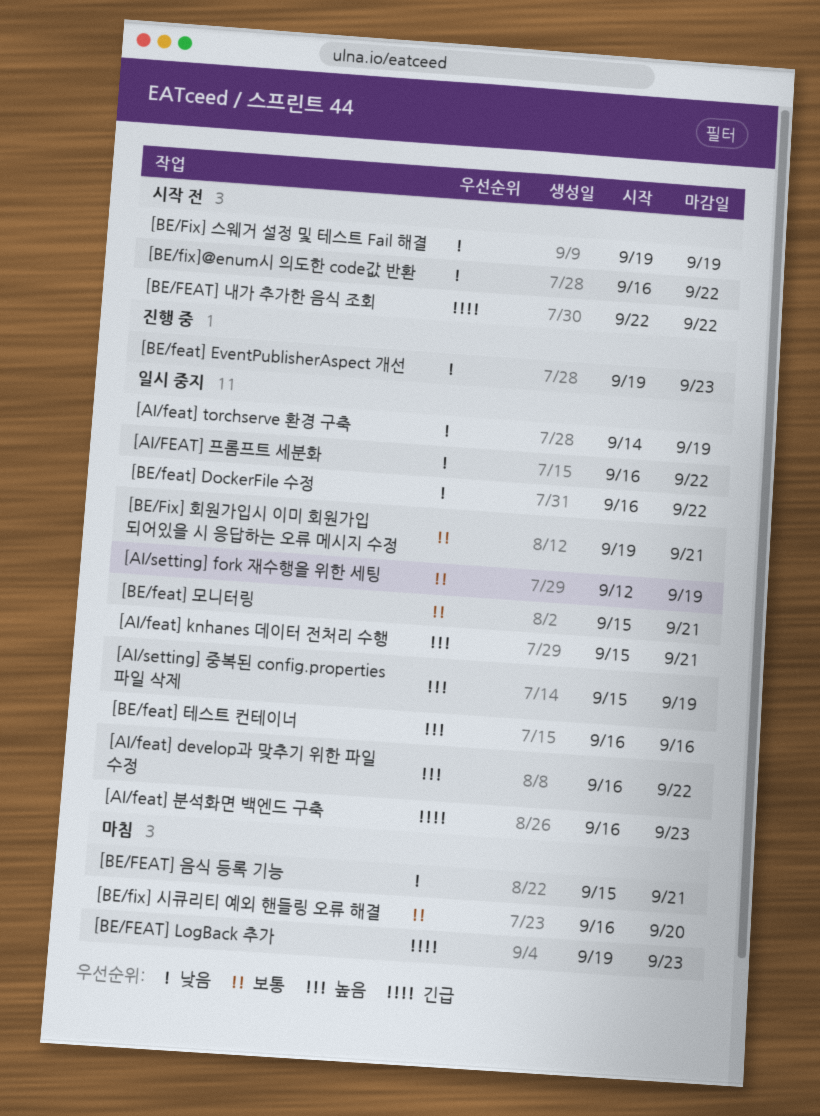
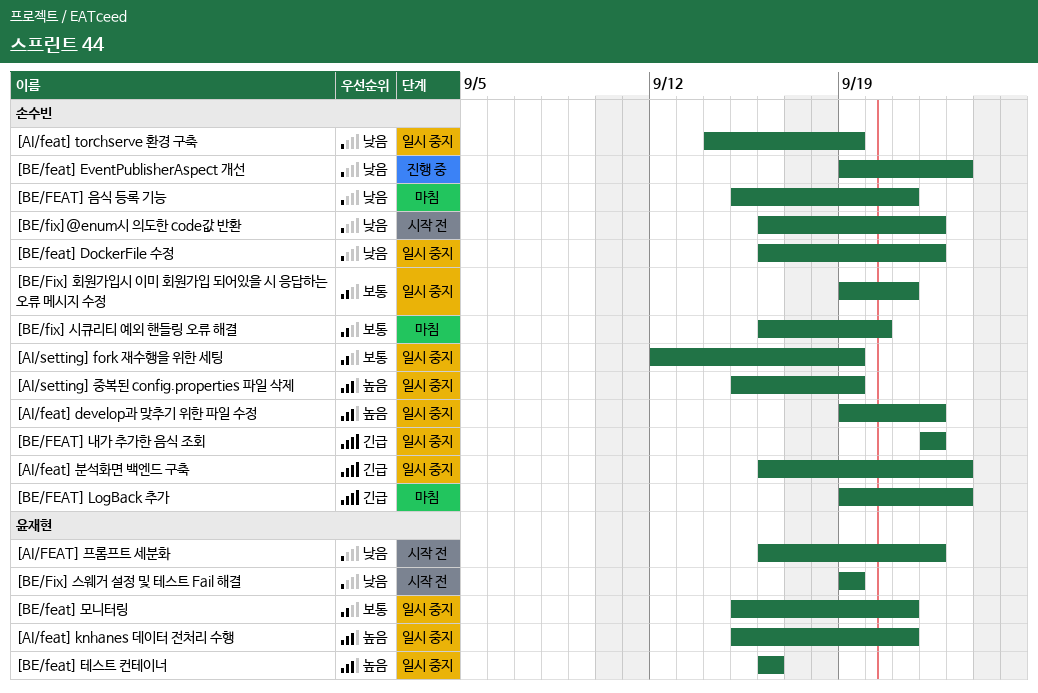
[AI/feat] develop과 맞추기 위한 파일 수정, start: Sep 16 -> Sep 19
[AI/FEAT] 프롬프트 세분화, status: 일시 중지 -> 시작 전
[BE/FEAT] 내가 추가한 음식 조회, status: 시작 전 -> 일시 중지

